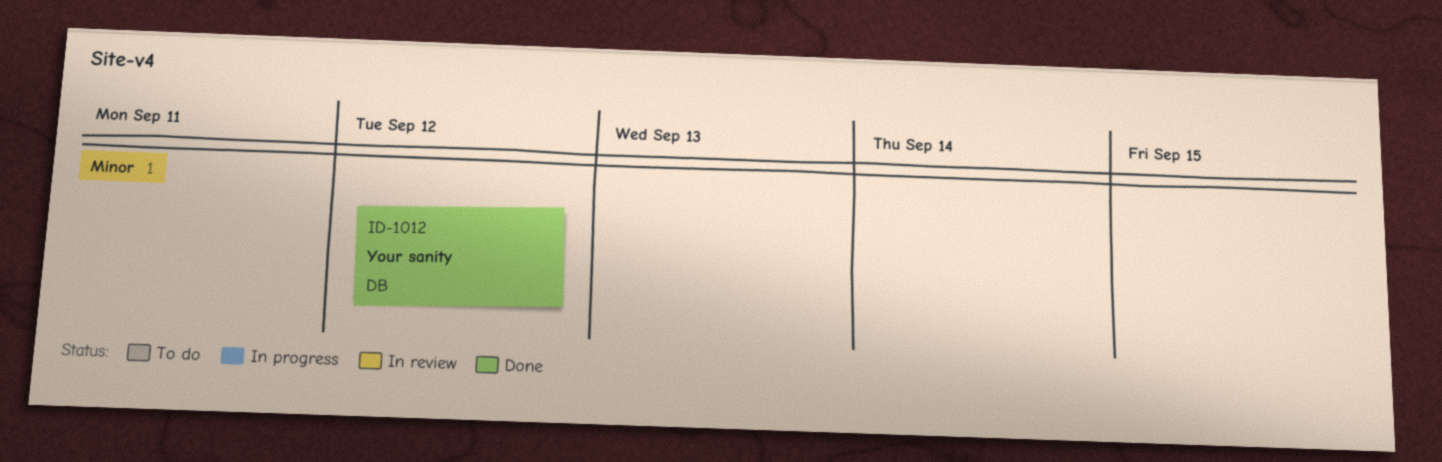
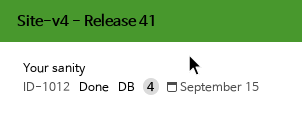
ID-1012, due: Sep 12 -> Sep 15

